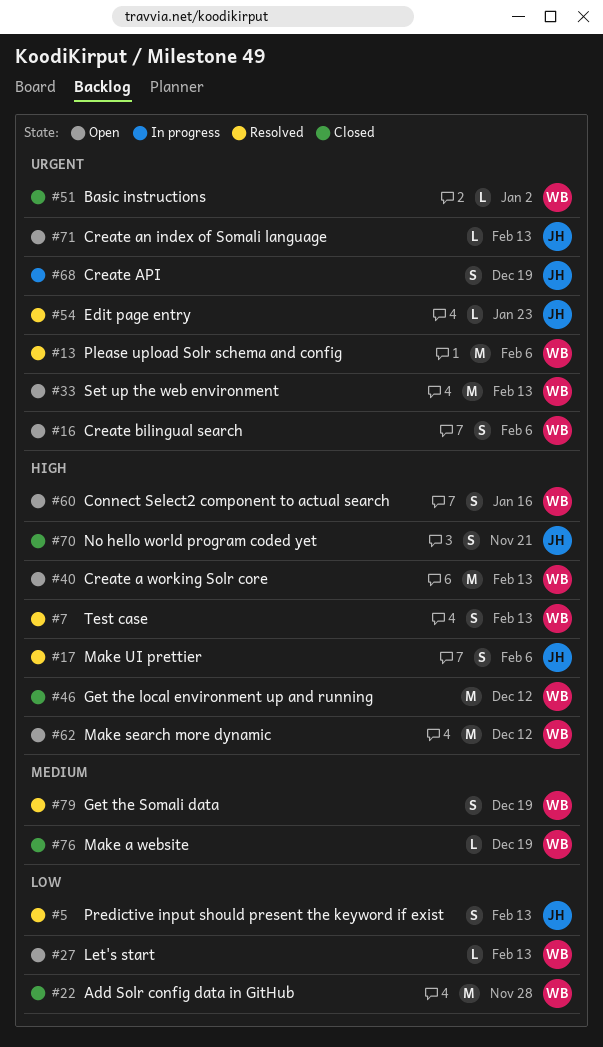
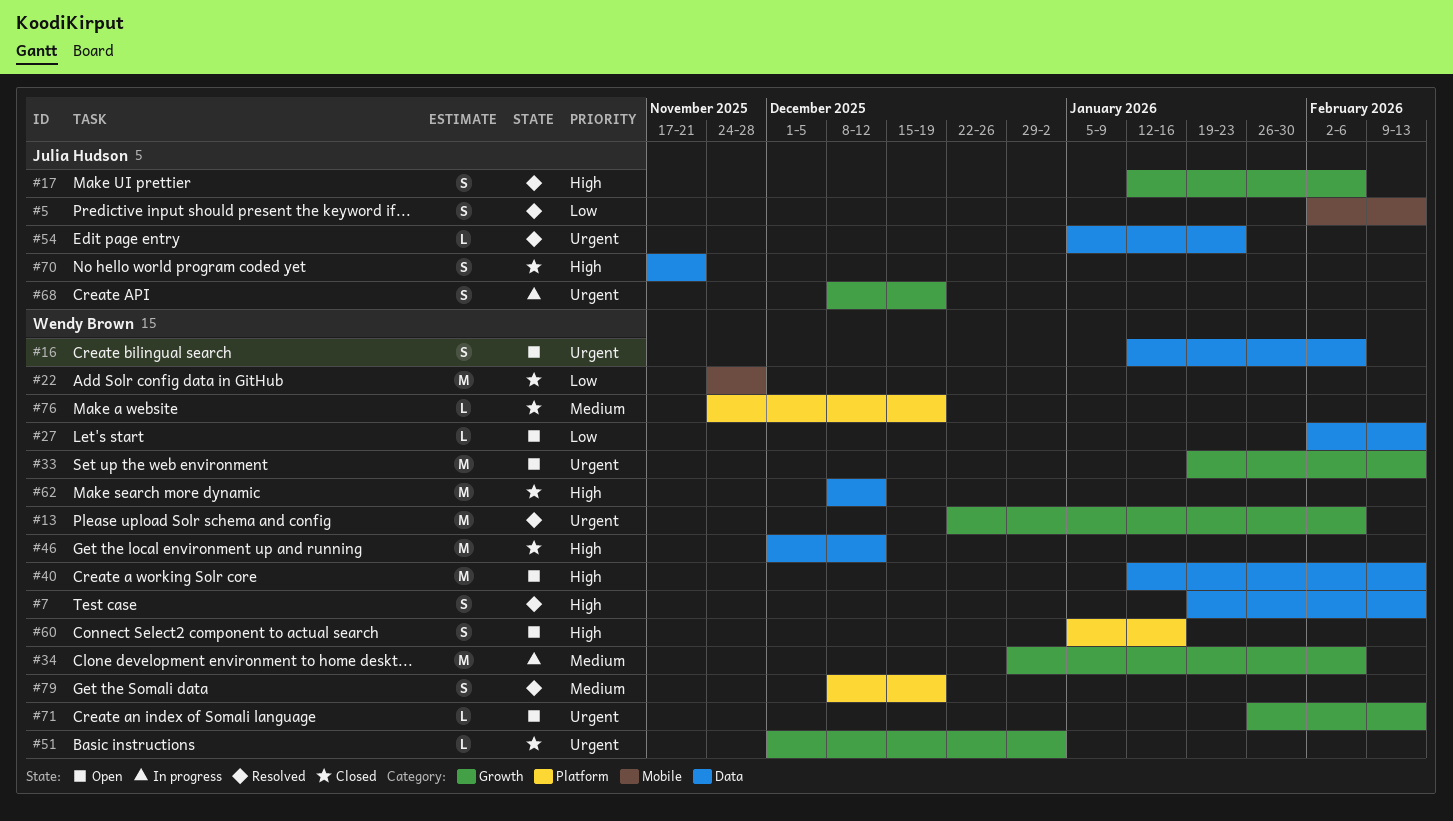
#34: none -> present
#62, status: Open -> Closed
#71, owner: Julia Hudson -> Wendy Brown

